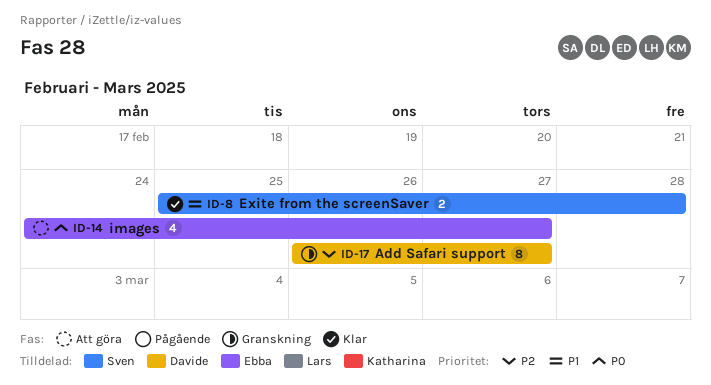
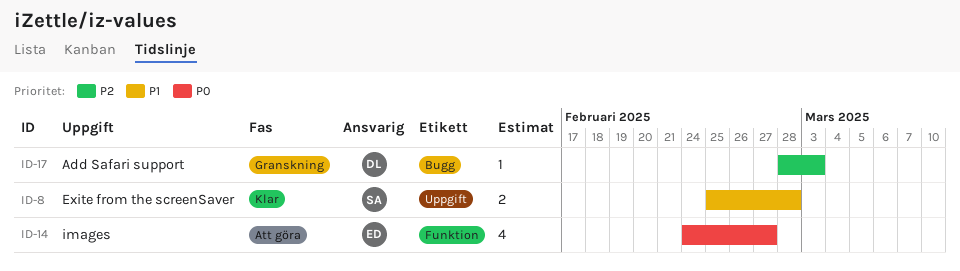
ID-17, estimate: 8 -> 1
ID-17, start: Feb 26 -> Feb 28
ID-17, due: Feb 27 -> Mar 3

